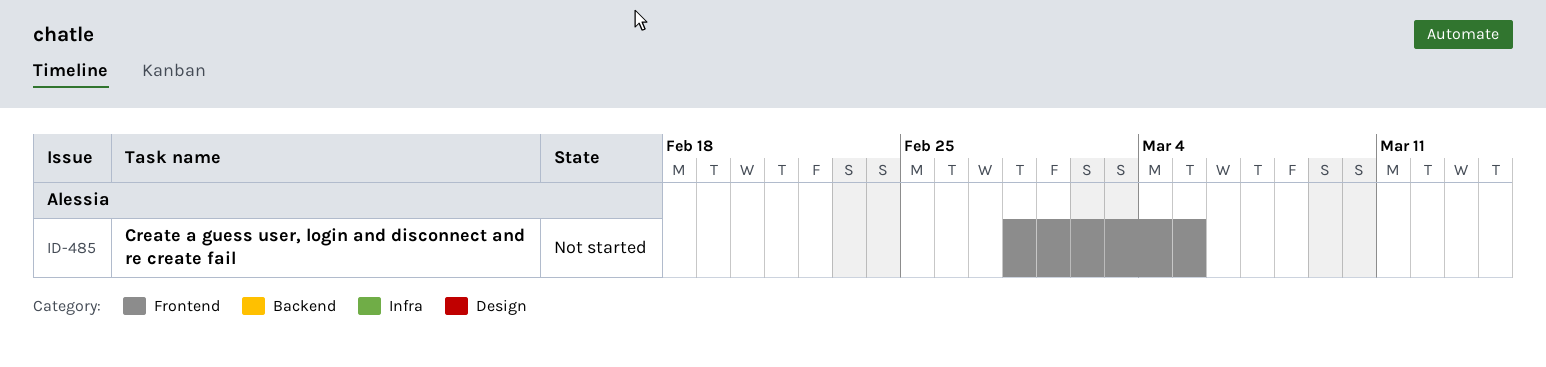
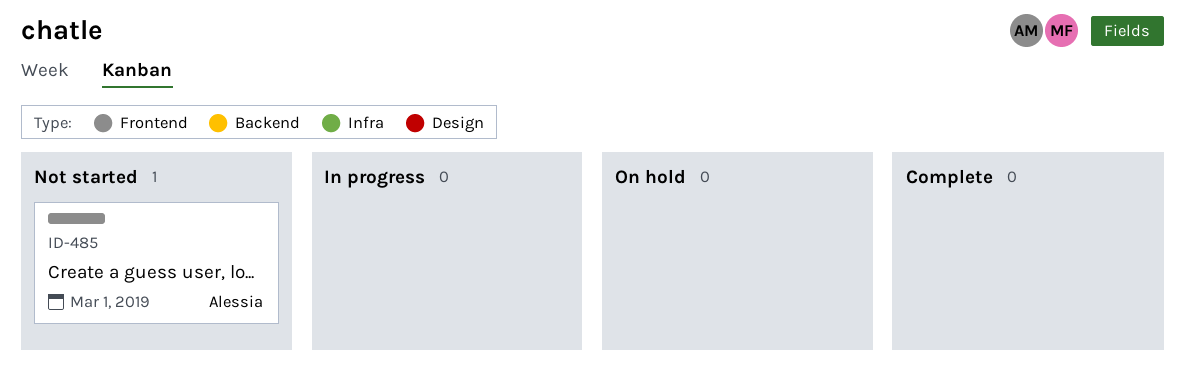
ID-485, due: Mar 5 -> Mar 1

